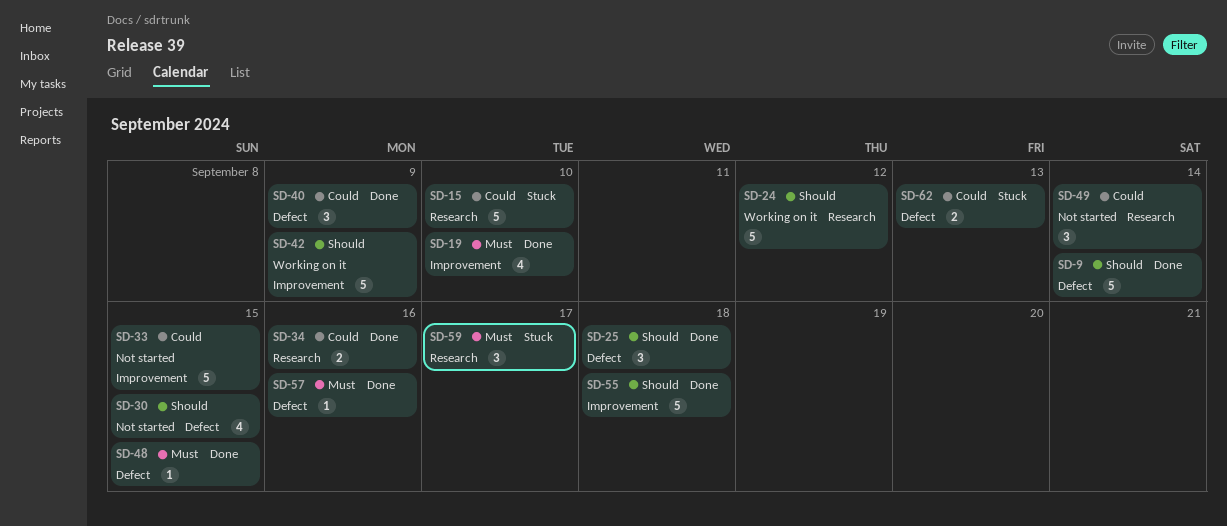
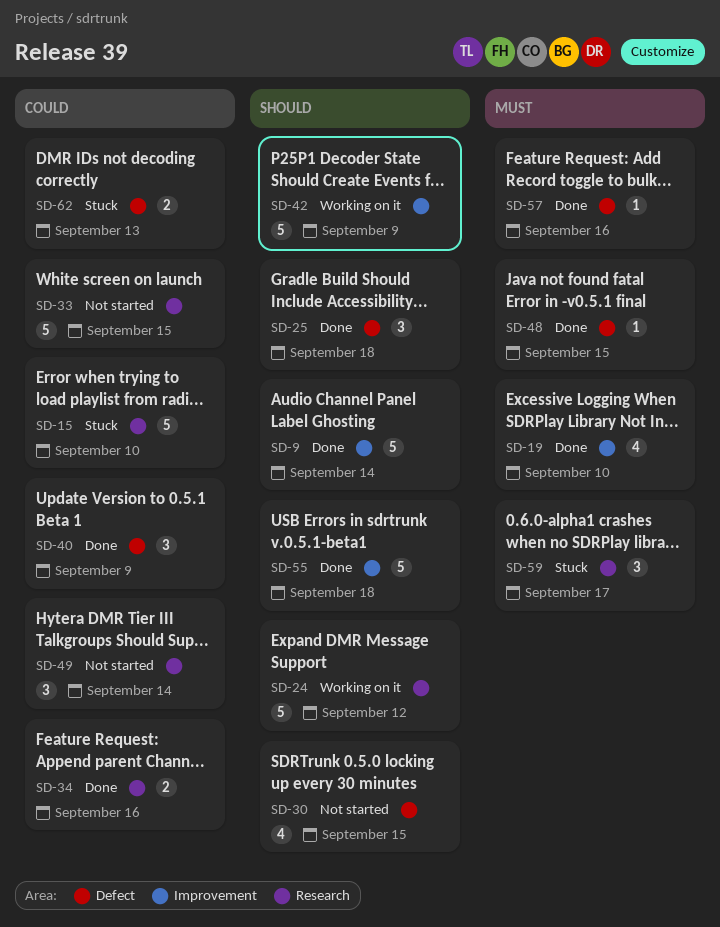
SD-9, label: Defect -> Improvement
SD-33, label: Improvement -> Research

